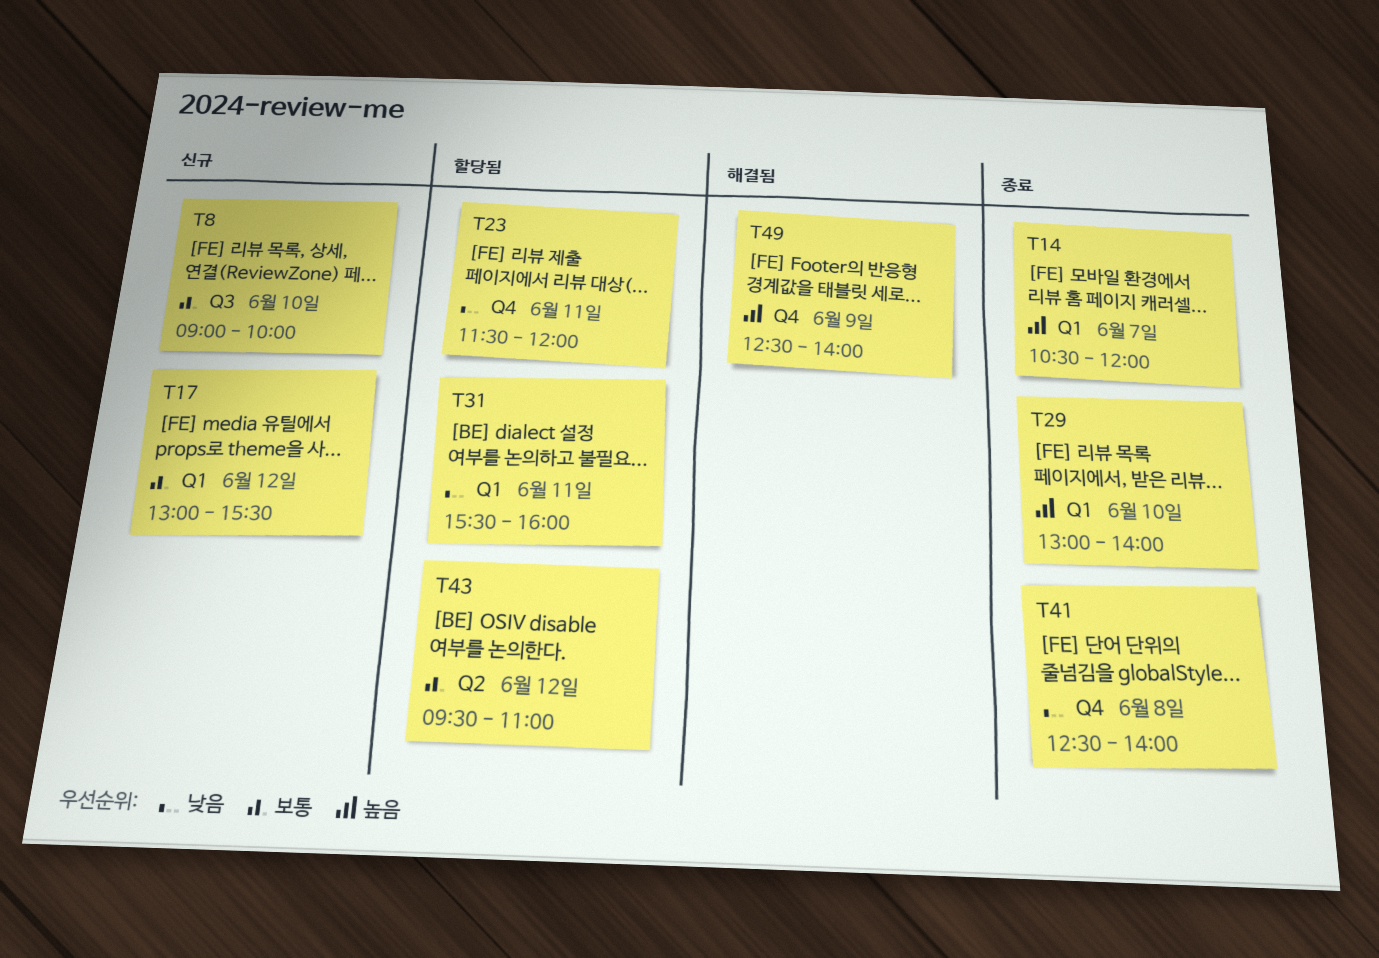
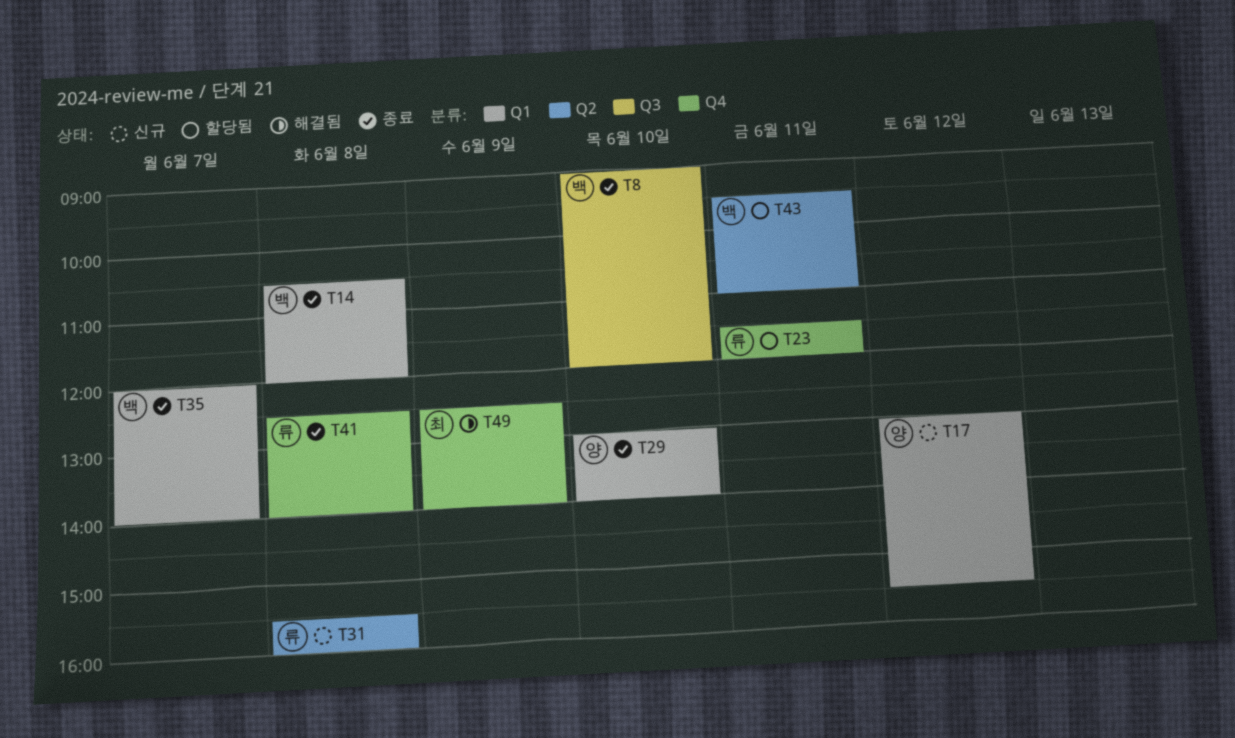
T8, status: 신규 -> 종료
T8, ends: 10:00 -> 12:00
T14, day: Jun 7 -> Jun 8
T31, status: 할당됨 -> 신규
T31, label: Q1 -> Q2
T31, day: Jun 11 -> Jun 8
T35: none -> present
T43, day: Jun 12 -> Jun 11

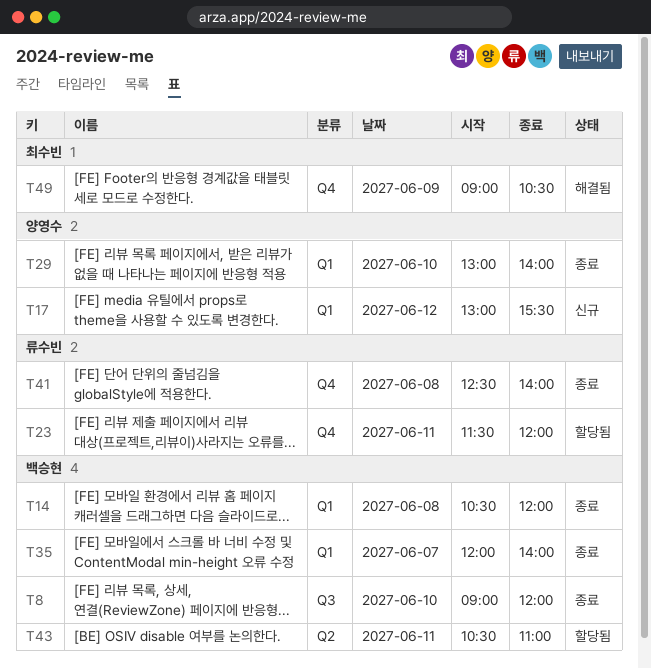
T31: present -> none
T43, begins: 09:30 -> 10:30
T49, begins: 12:30 -> 09:00
T49, ends: 14:00 -> 10:30

